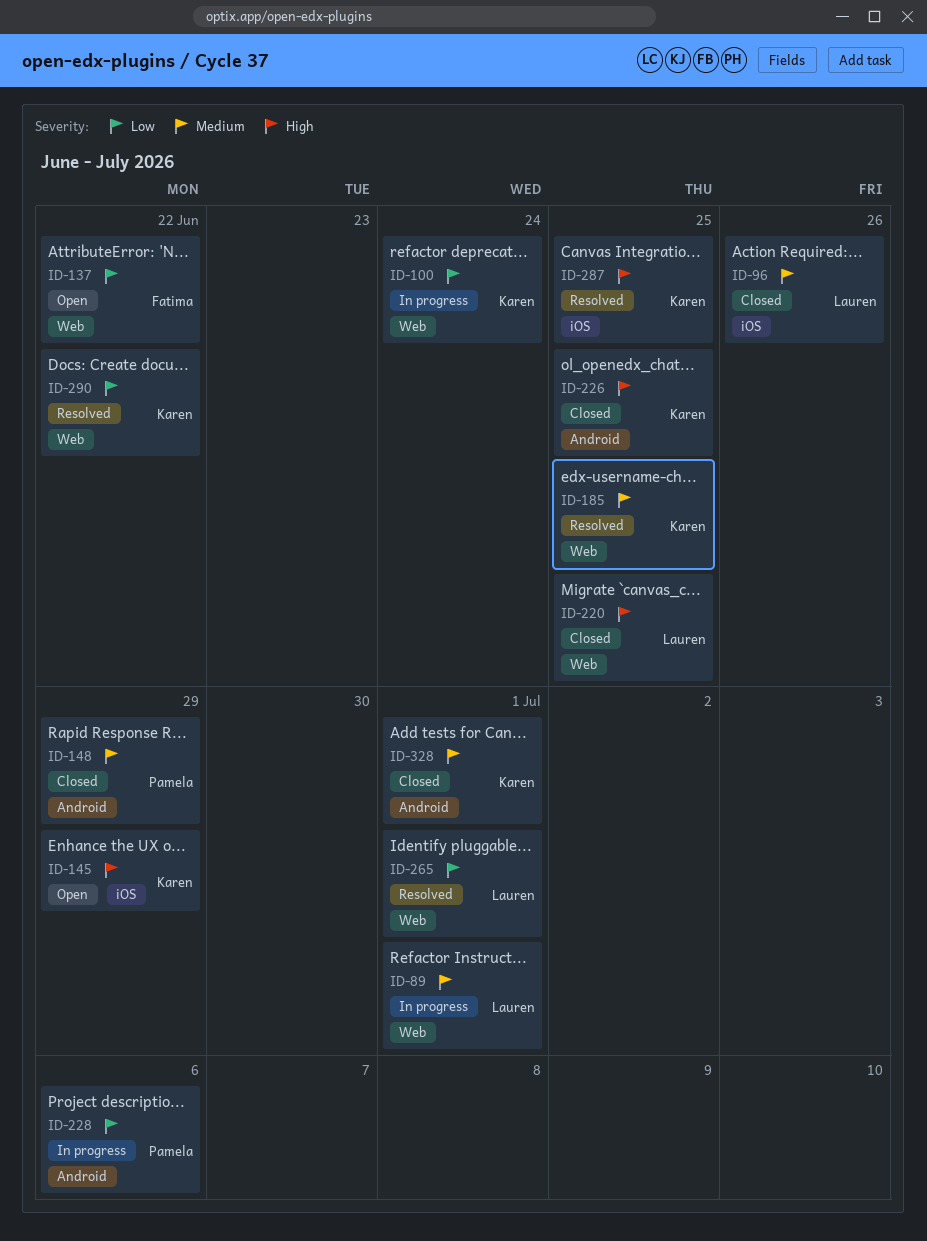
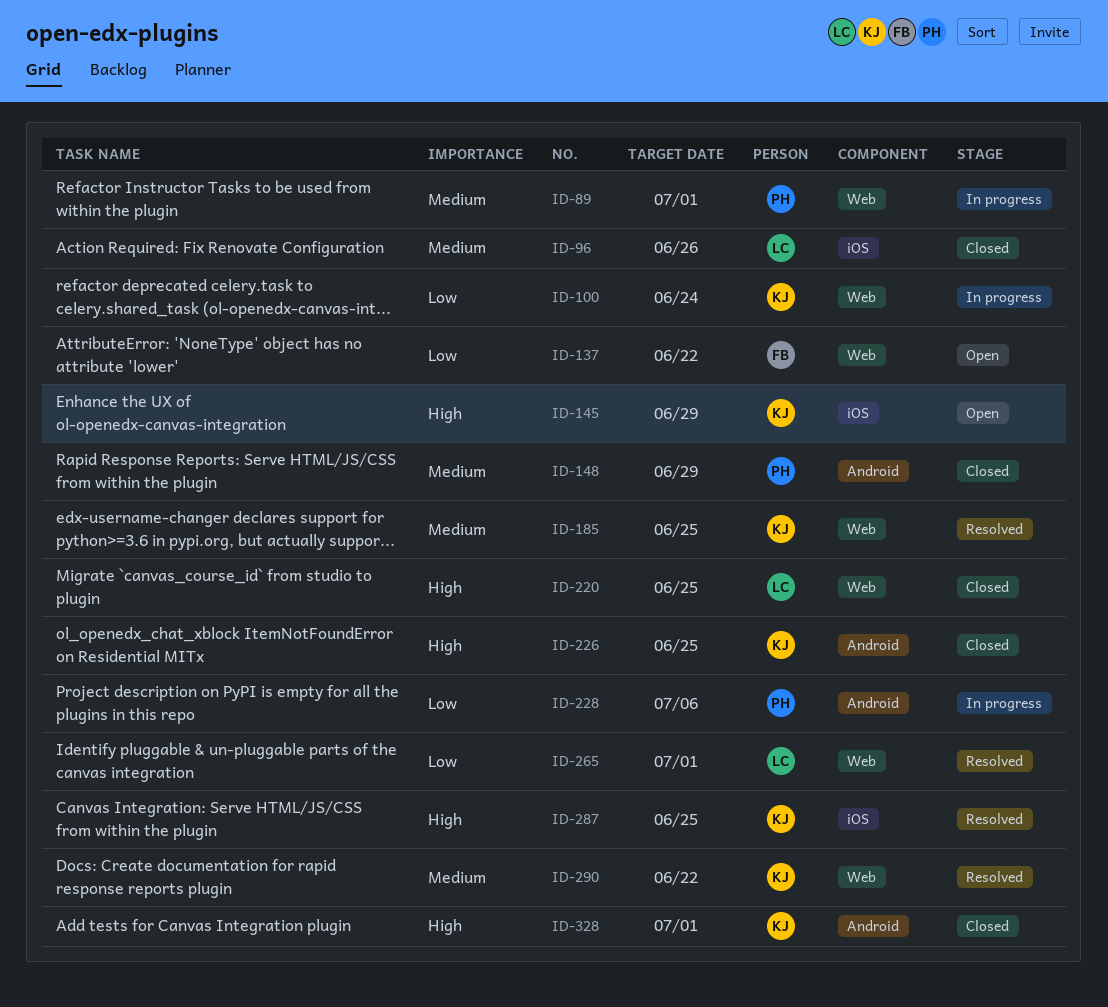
ID-89, owner: Lauren -> Pamela
ID-290, priority: Low -> Medium
ID-328, priority: Medium -> High

